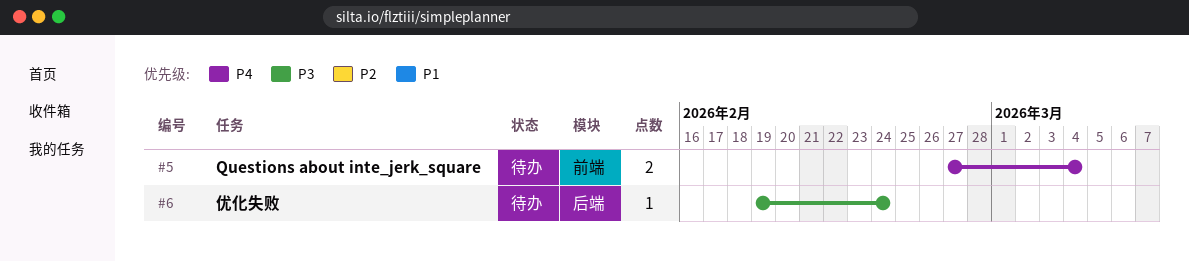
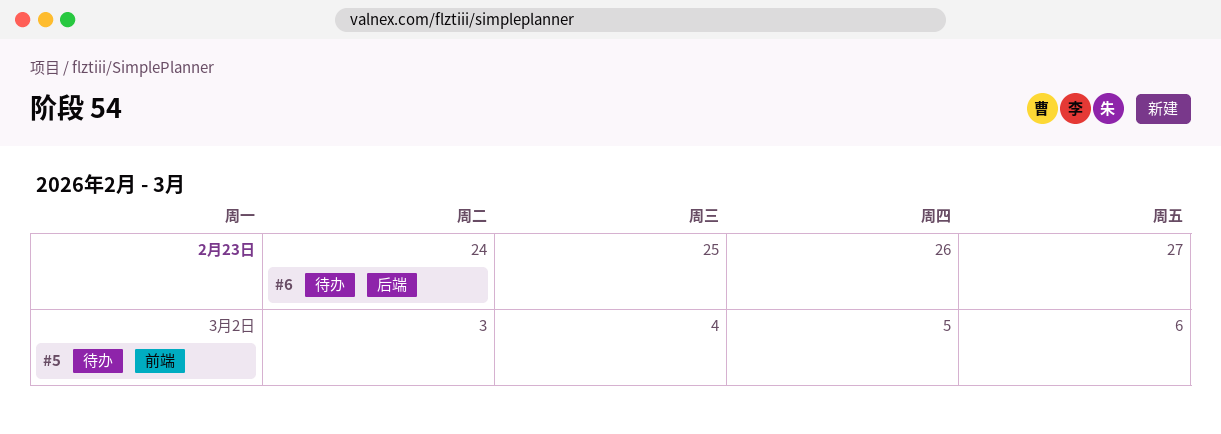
#5, due: Mar 4 -> Mar 2

